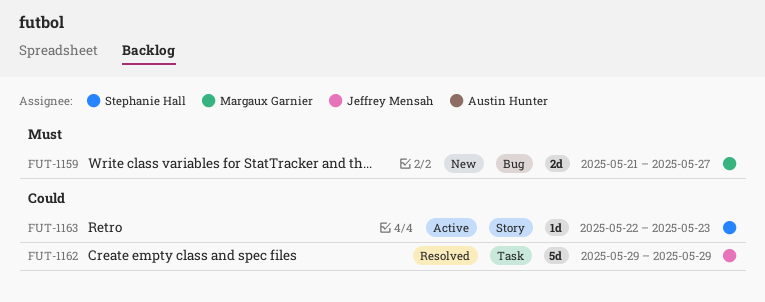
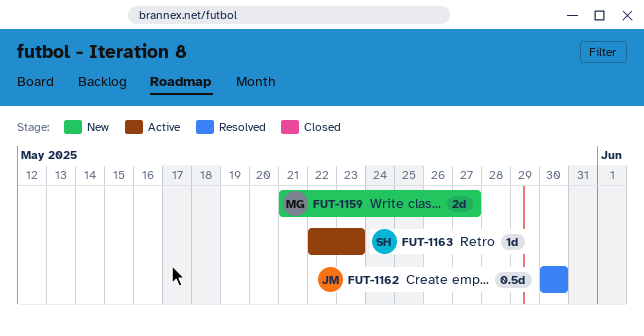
FUT-1162, estimate: 5d -> 0.5d
FUT-1162, start: May 29 -> May 30
FUT-1162, due: May 29 -> May 30

